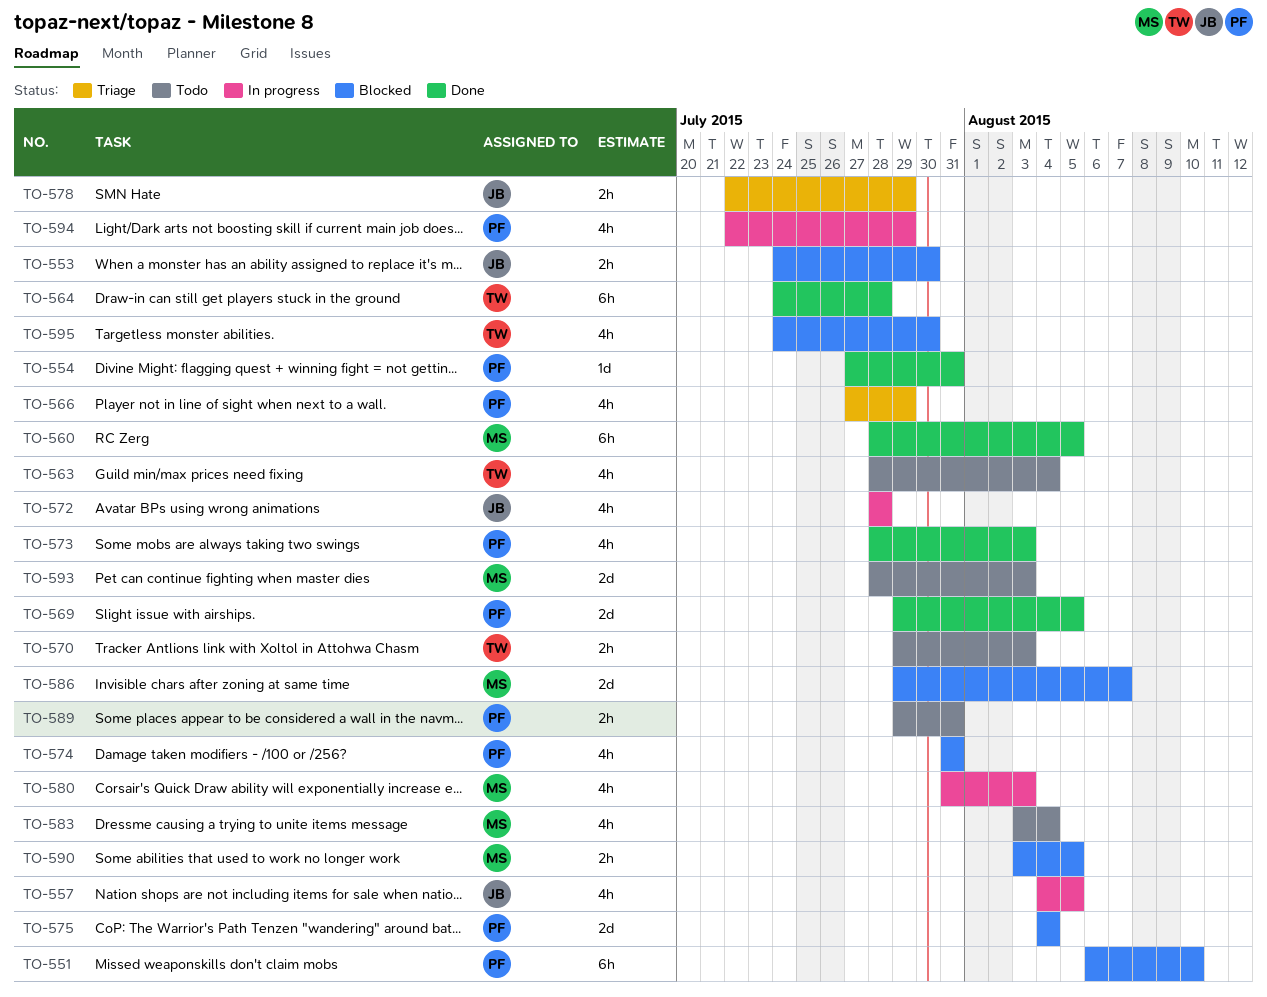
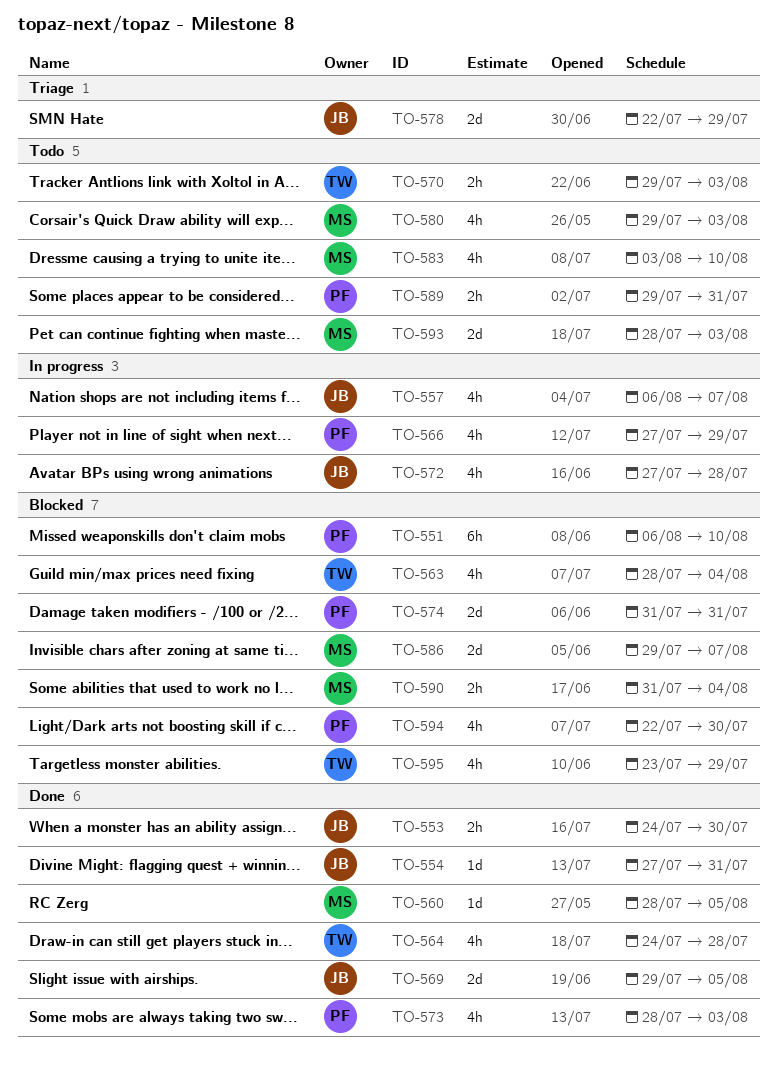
TO-553, status: Blocked -> Done
TO-554, owner: PF -> JB
TO-557, start: Aug 4 -> Aug 6
TO-557, due: Aug 5 -> Aug 7
TO-560, estimate: 6h -> 1d
TO-563, status: Todo -> Blocked
TO-564, estimate: 6h -> 4h
TO-566, status: Triage -> In progress
TO-569, owner: PF -> JB
TO-572, start: Jul 28 -> Jul 27
TO-574, estimate: 4h -> 2d
TO-575: present -> none
TO-578, estimate: 2h -> 2d
TO-580, status: In progress -> Todo
TO-580, start: Jul 31 -> Jul 29
TO-583, due: Aug 4 -> Aug 10
TO-590, start: Aug 3 -> Jul 31
TO-590, due: Aug 5 -> Aug 4
TO-594, status: In progress -> Blocked
TO-594, due: Jul 29 -> Jul 30
TO-595, start: Jul 24 -> Jul 23
TO-595, due: Jul 30 -> Jul 29

